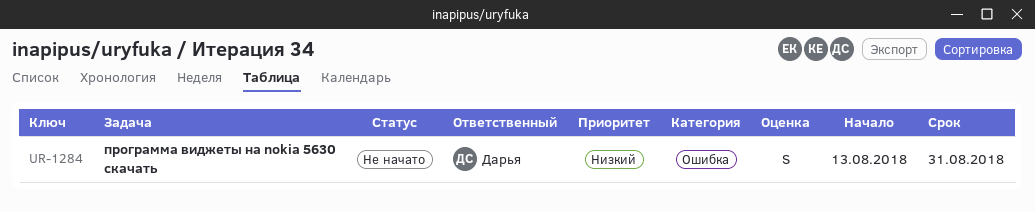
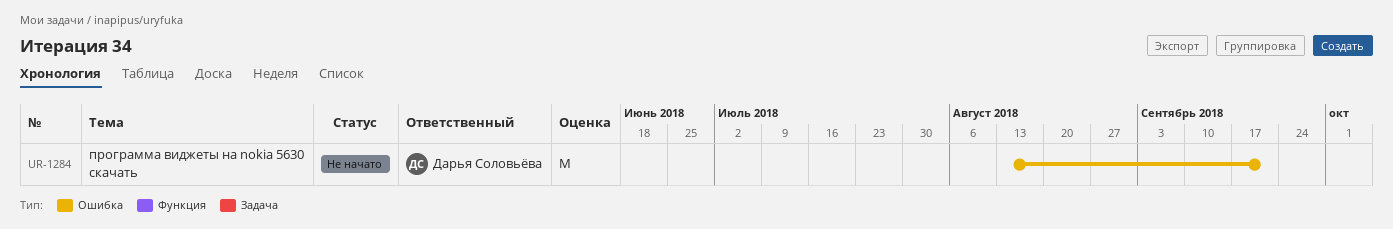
UR-1284, estimate: S -> M
UR-1284, due: Aug 31 -> Sep 21

